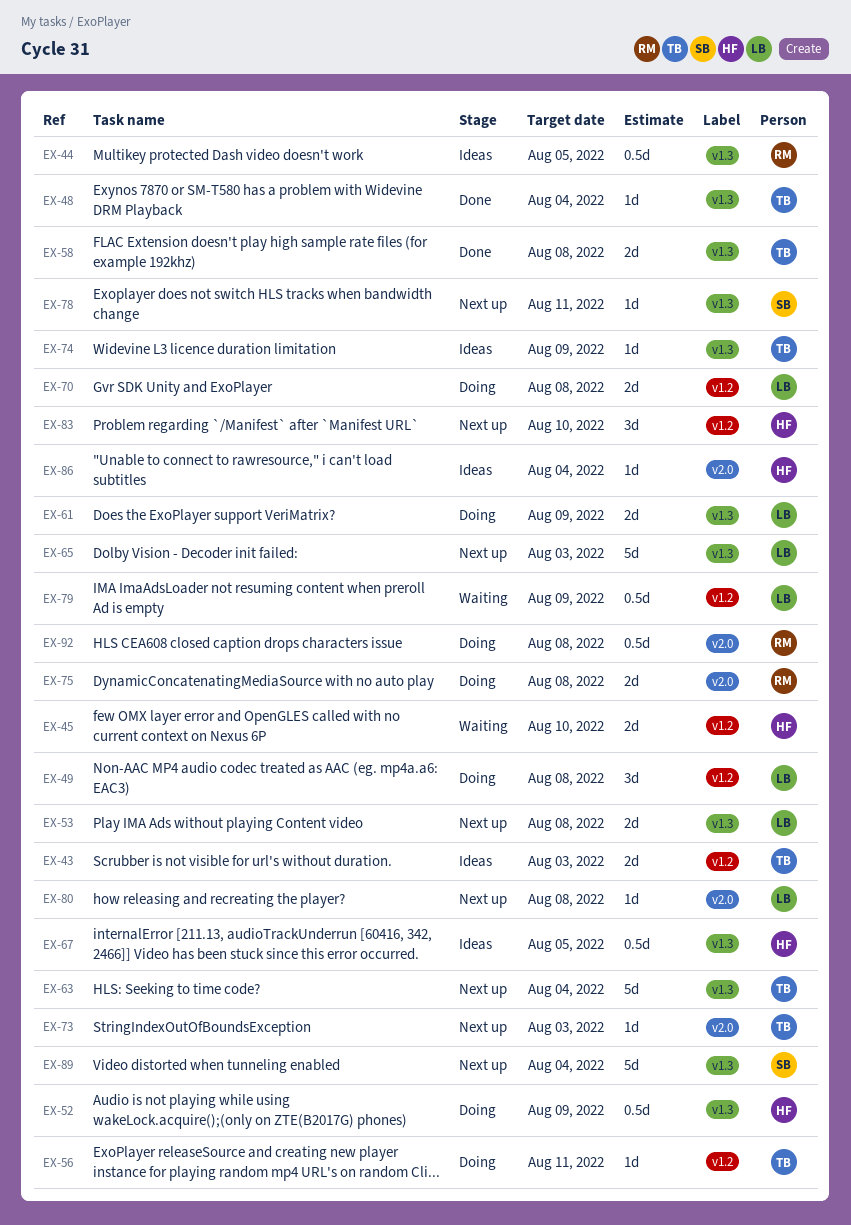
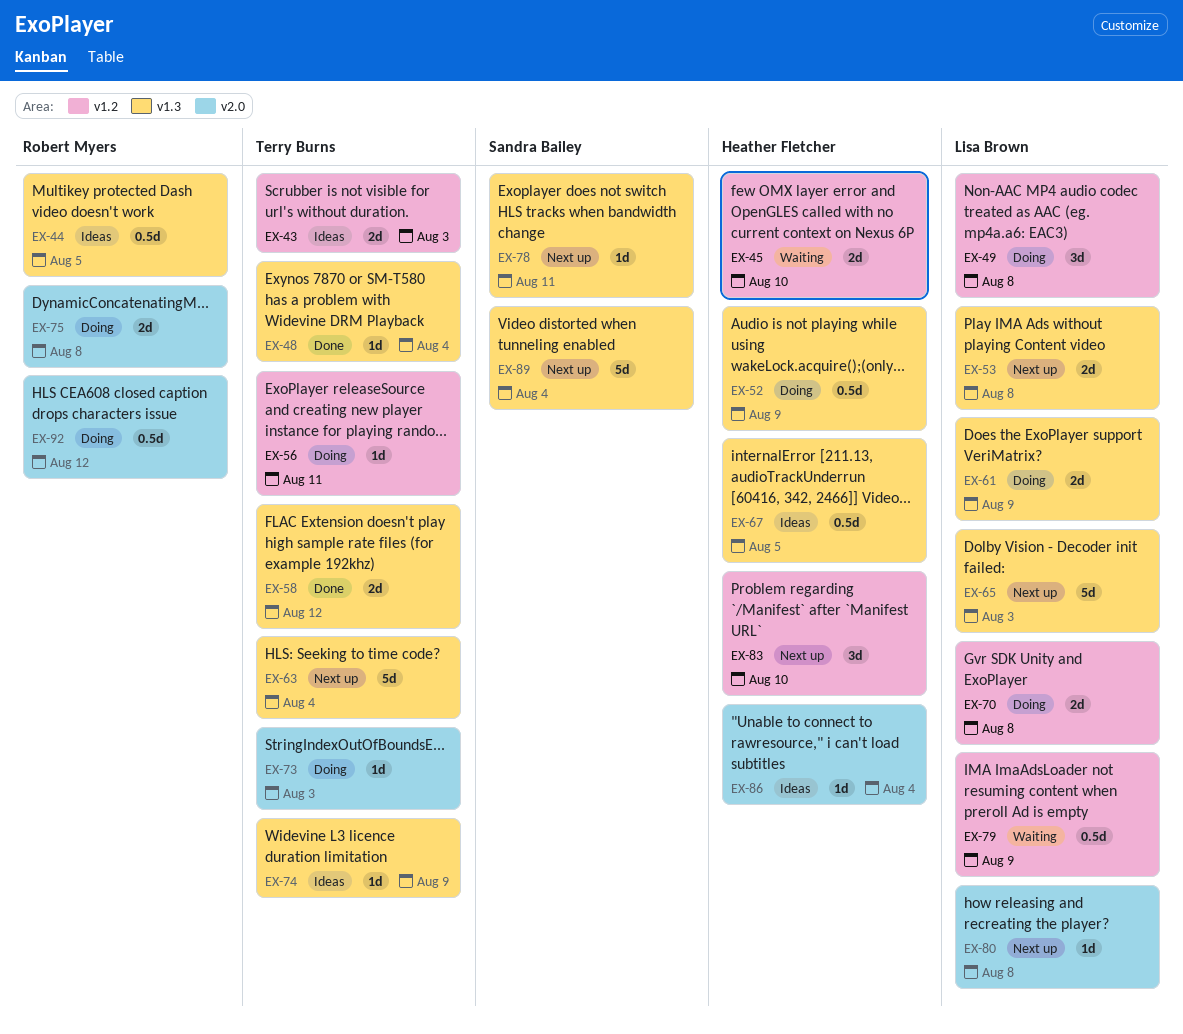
EX-58, due: Aug 8 -> Aug 12
EX-73, status: Next up -> Doing
EX-92, due: Aug 8 -> Aug 12

